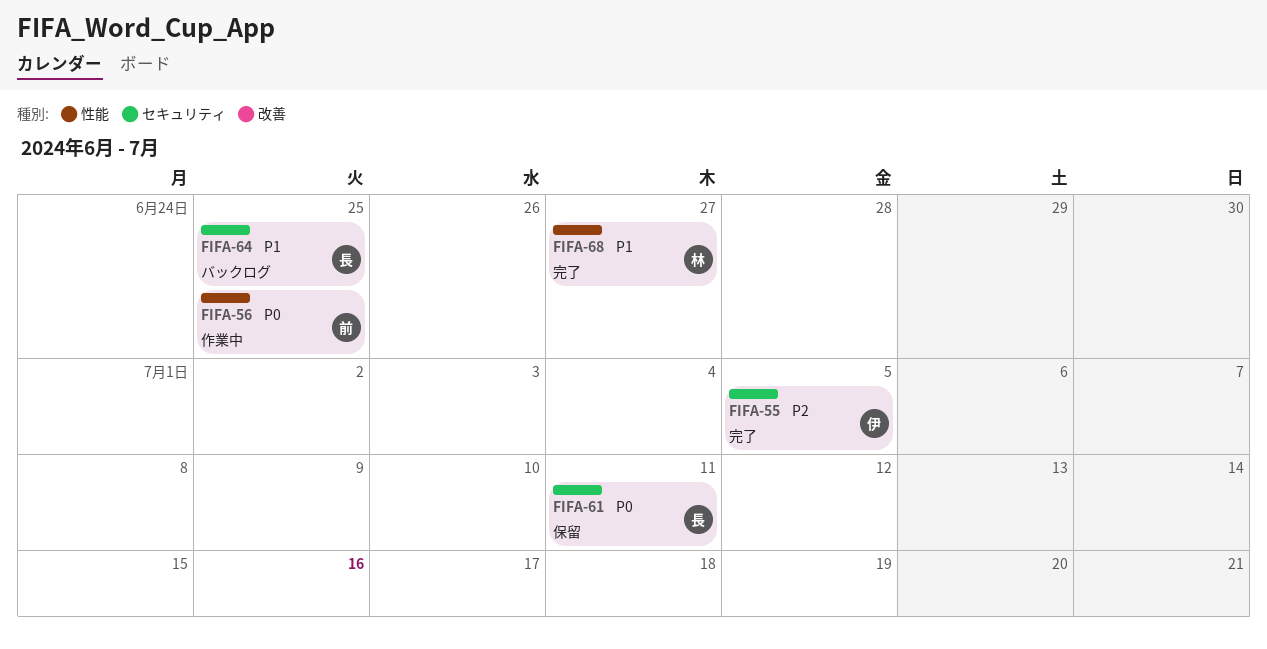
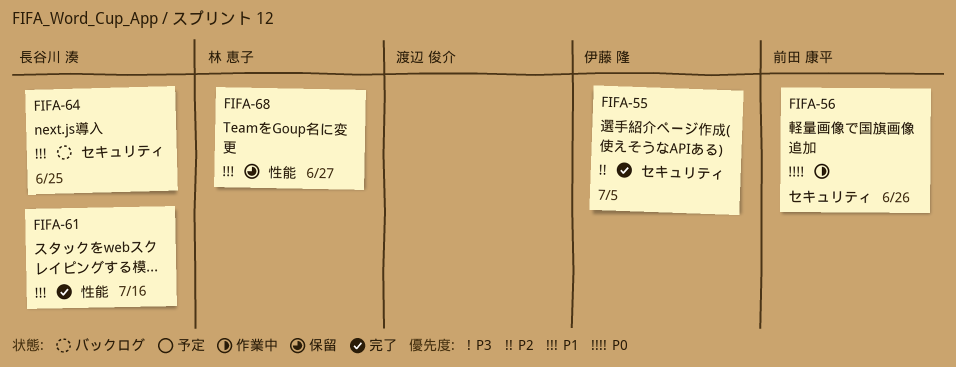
FIFA-56, label: 性能 -> セキュリティ
FIFA-56, due: Jun 25 -> Jun 26
FIFA-61, status: 保留 -> 完了
FIFA-61, priority: P0 -> P1
FIFA-61, label: セキュリティ -> 性能
FIFA-61, due: Jul 11 -> Jul 16
FIFA-68, status: 完了 -> 保留

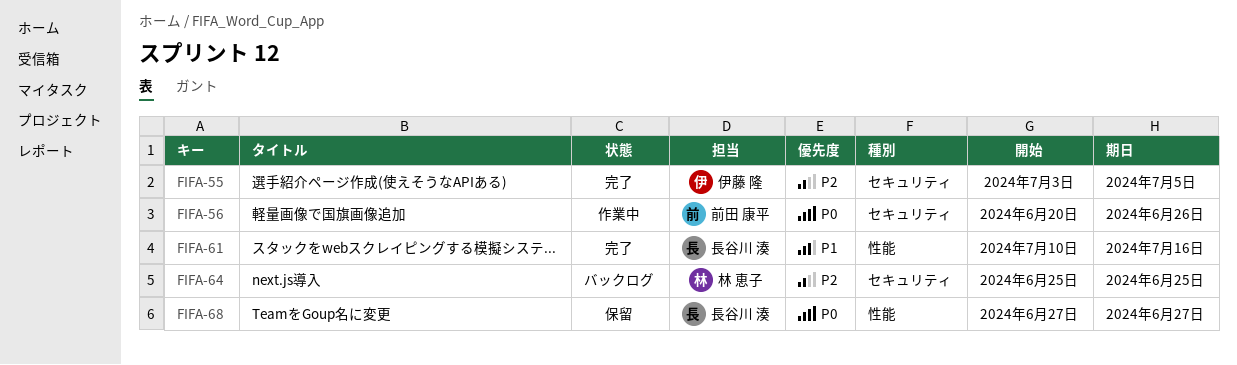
FIFA-64, owner: 長谷川 湊 -> 林 恵子
FIFA-64, priority: P1 -> P2
FIFA-68, owner: 林 恵子 -> 長谷川 湊
FIFA-68, priority: P1 -> P0

